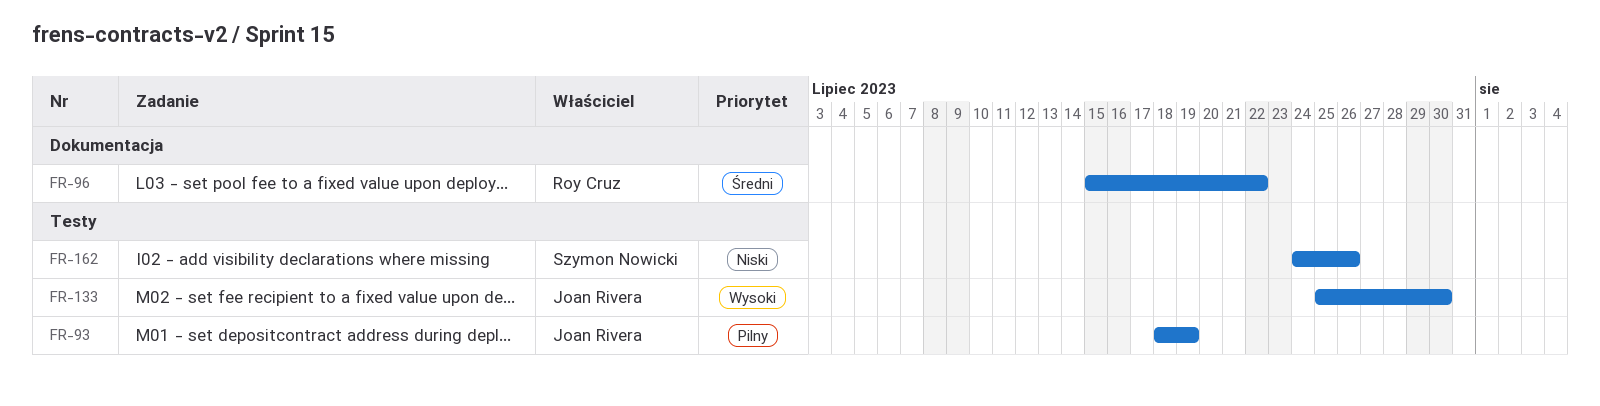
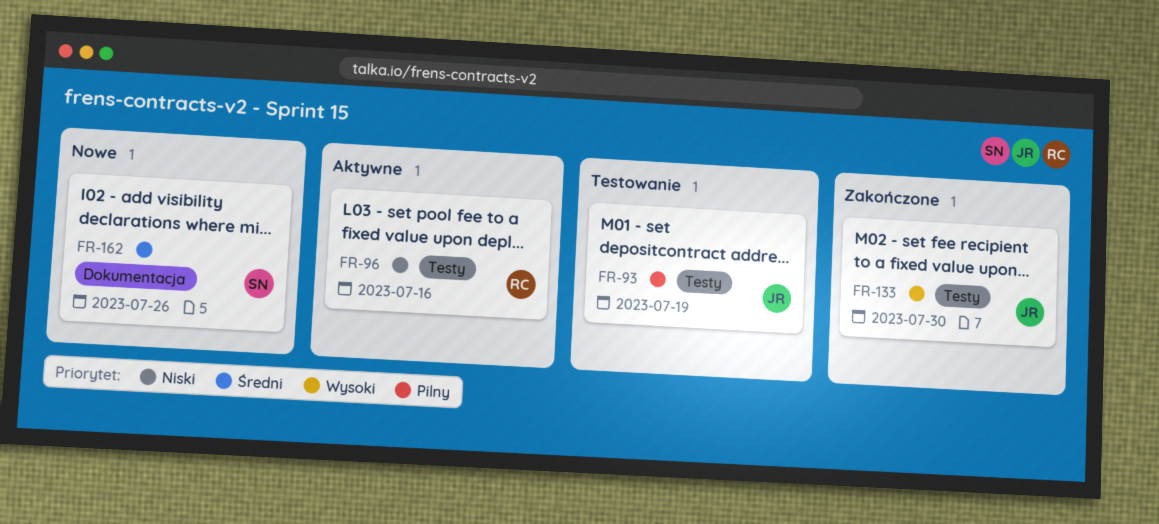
FR-96, priority: Średni -> Niski
FR-96, label: Dokumentacja -> Testy
FR-96, due: Jul 22 -> Jul 16
FR-162, priority: Niski -> Średni
FR-162, label: Testy -> Dokumentacja

